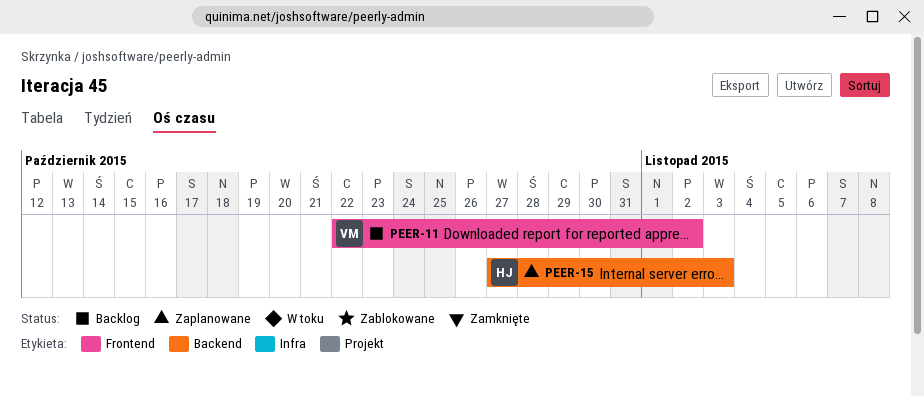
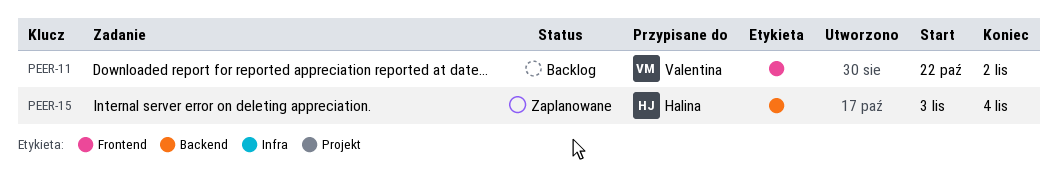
PEER-15, start: Oct 27 -> Nov 3
PEER-15, due: Nov 3 -> Nov 4

